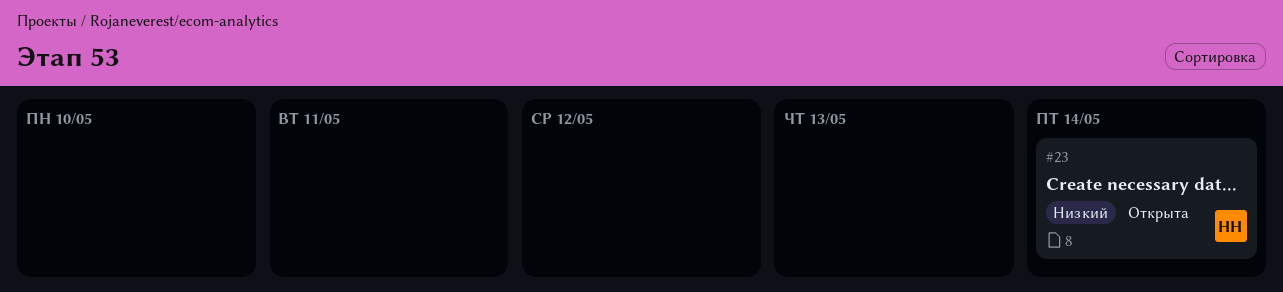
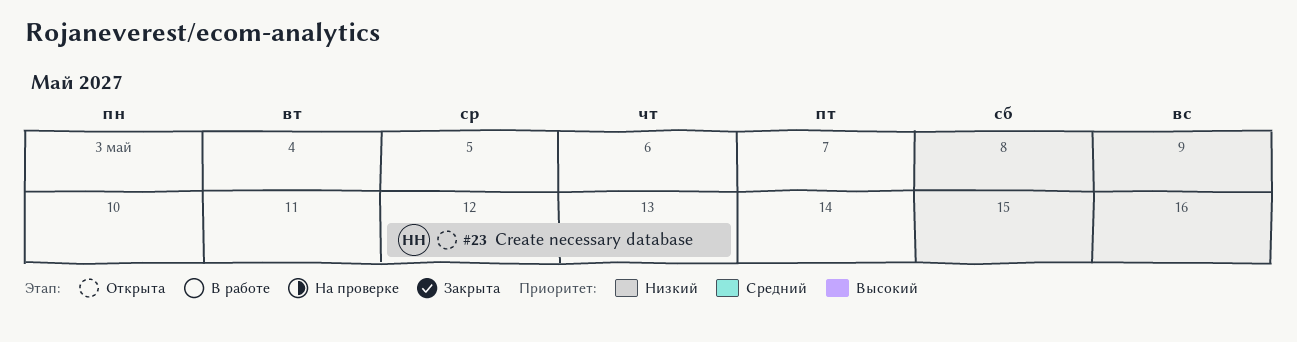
#23, due: May 14 -> May 13

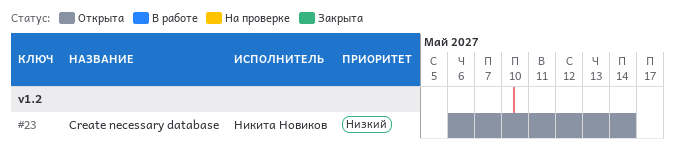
#23, start: May 12 -> May 6
#23, due: May 13 -> May 14

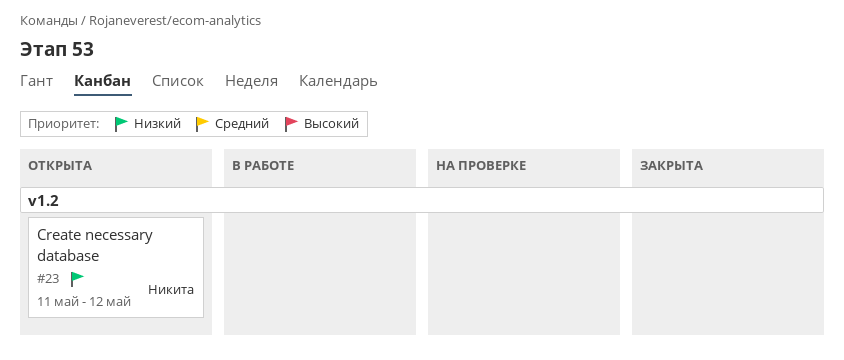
#23, start: May 6 -> May 11
#23, due: May 14 -> May 12

